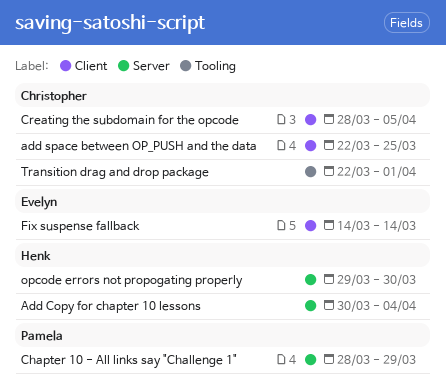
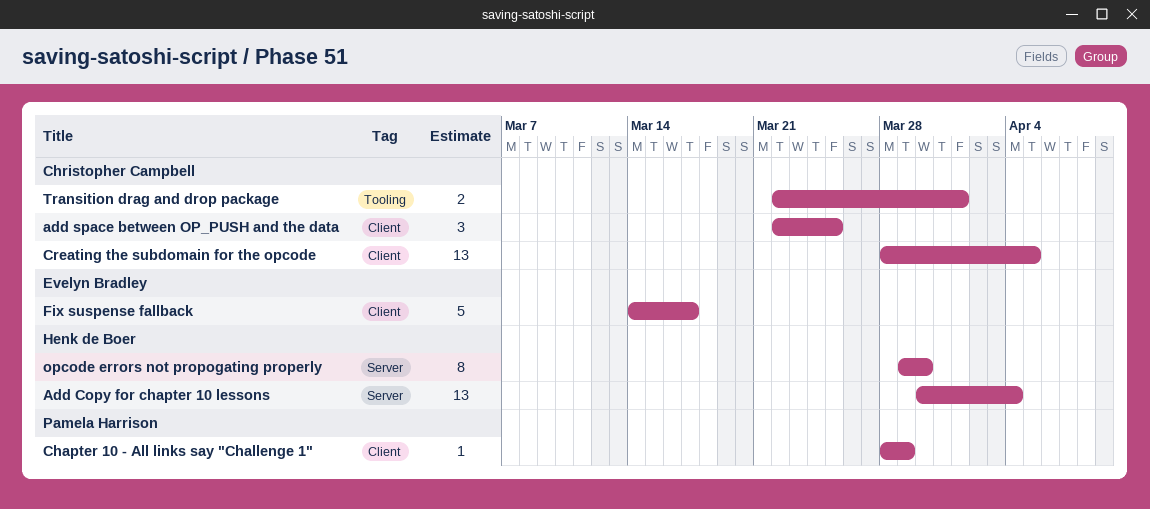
Chapter 10 - All links say "Challenge 1", label: Server -> Client
Fix suspense fallback, due: Mar 14 -> Mar 17

